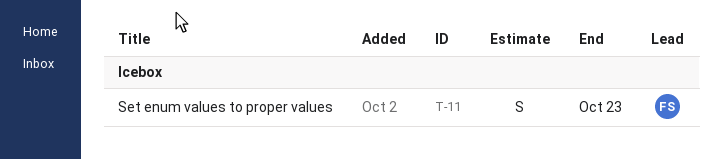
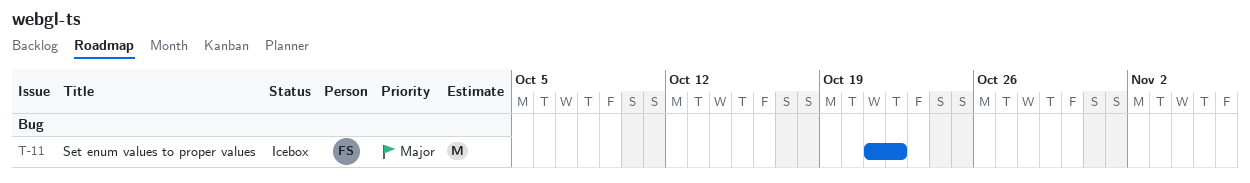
T-11, estimate: S -> M
T-11, due: Oct 23 -> Oct 22

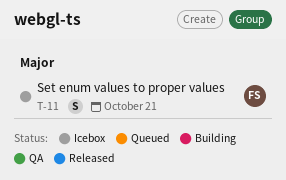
T-11, estimate: M -> S
T-11, due: Oct 22 -> Oct 21

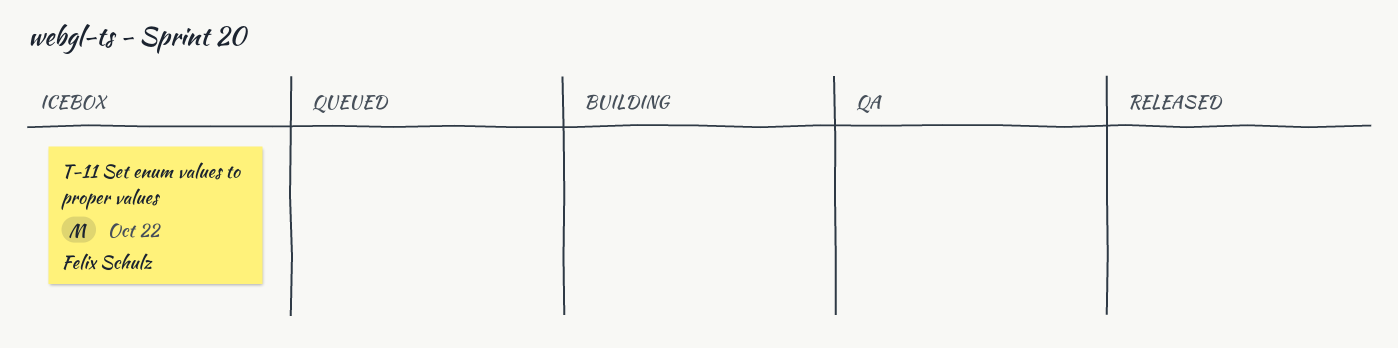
T-11, estimate: S -> M
T-11, due: Oct 21 -> Oct 22

